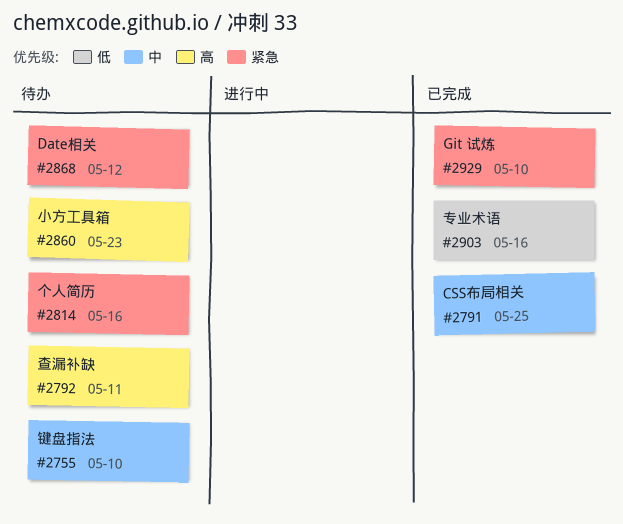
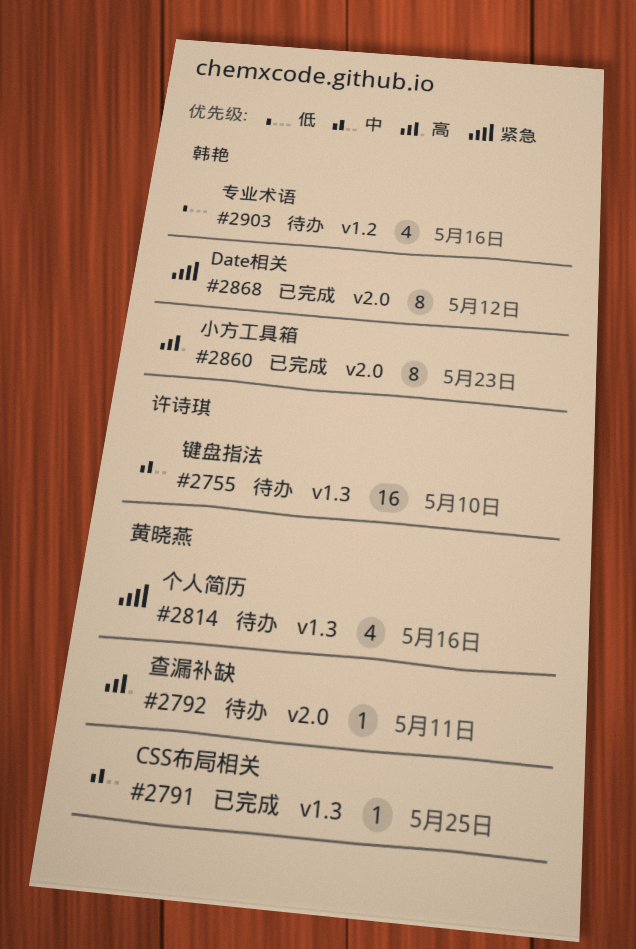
#2860, status: 待办 -> 已完成
#2868, status: 待办 -> 已完成
#2903, status: 已完成 -> 待办
#2929: present -> none

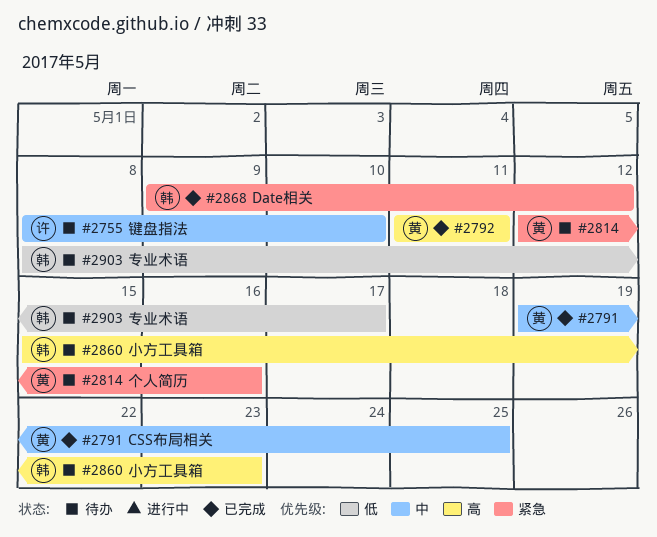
#2792, status: 待办 -> 已完成
#2860, status: 已完成 -> 待办
#2903, due: May 16 -> May 17

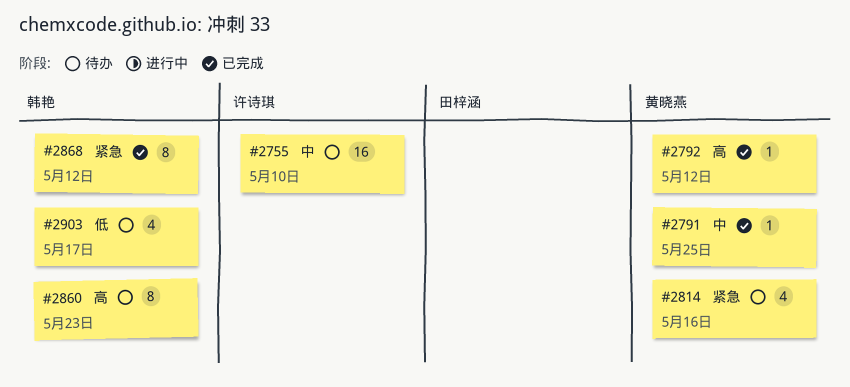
#2792, due: May 11 -> May 12

